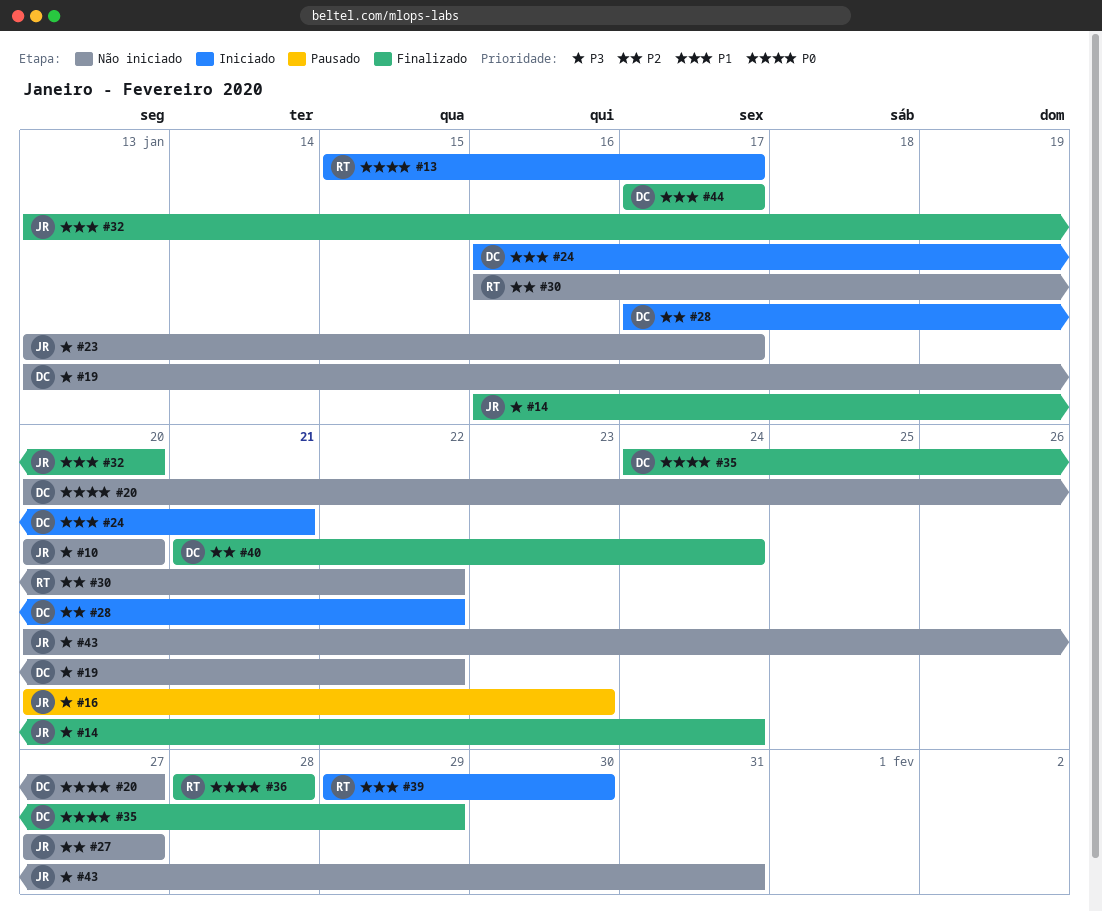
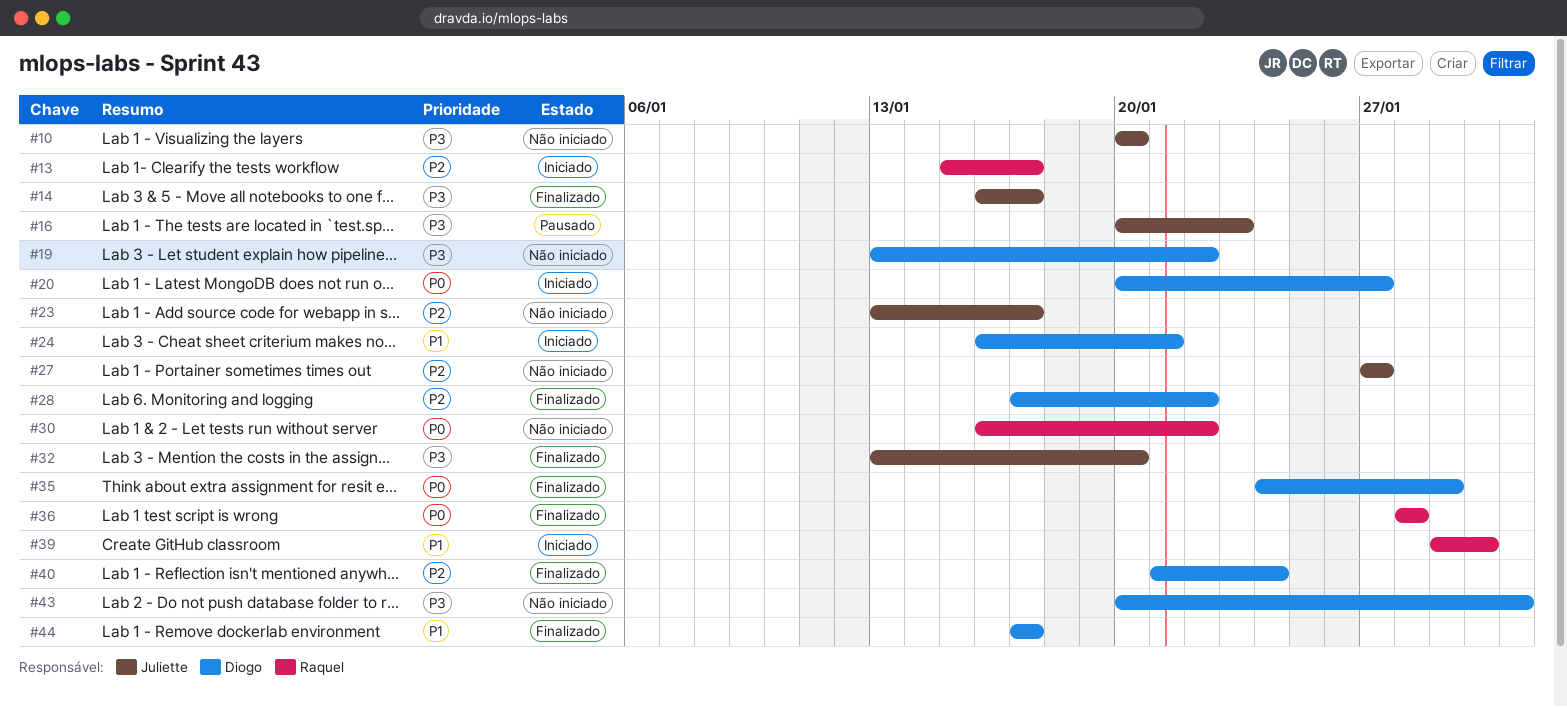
#13, priority: P0 -> P2
#14, due: Jan 24 -> Jan 17
#20, status: Não iniciado -> Iniciado
#23, priority: P3 -> P2
#28, status: Iniciado -> Finalizado
#30, priority: P2 -> P0
#32, priority: P1 -> P3
#43, owner: Juliette -> Diogo

